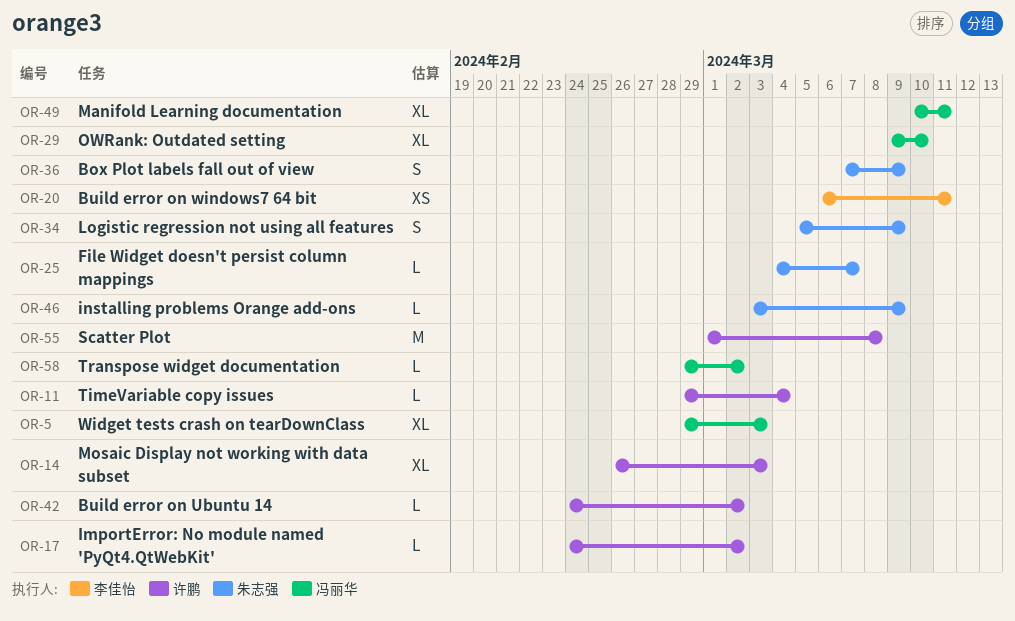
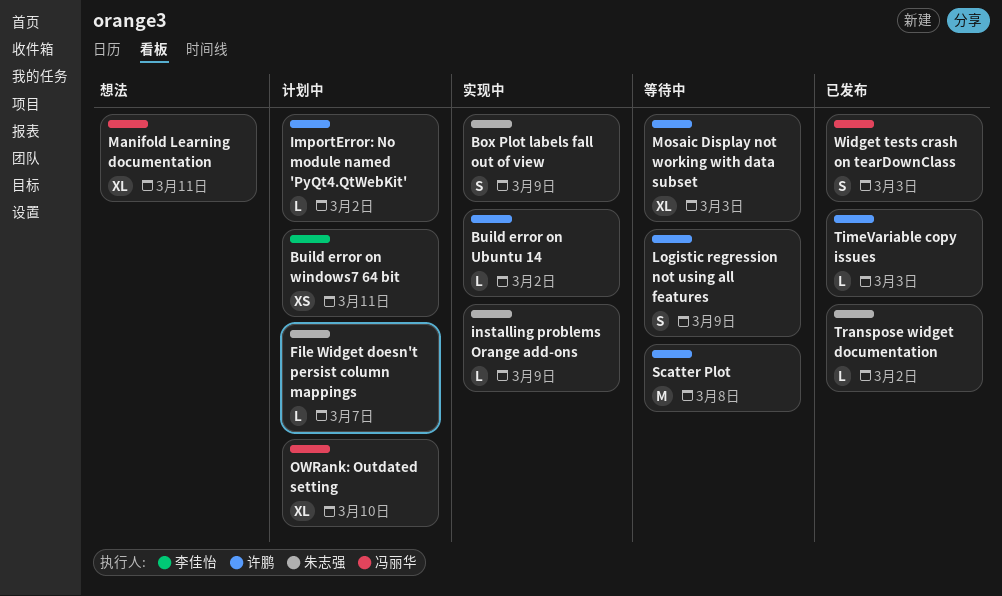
Logistic regression not using all features, owner: 朱志强 -> 许鹏
TimeVariable copy issues, due: Mar 4 -> Mar 3
Transpose widget documentation, owner: 冯丽华 -> 朱志强
Widget tests crash on tearDownClass, estimate: XL -> S

